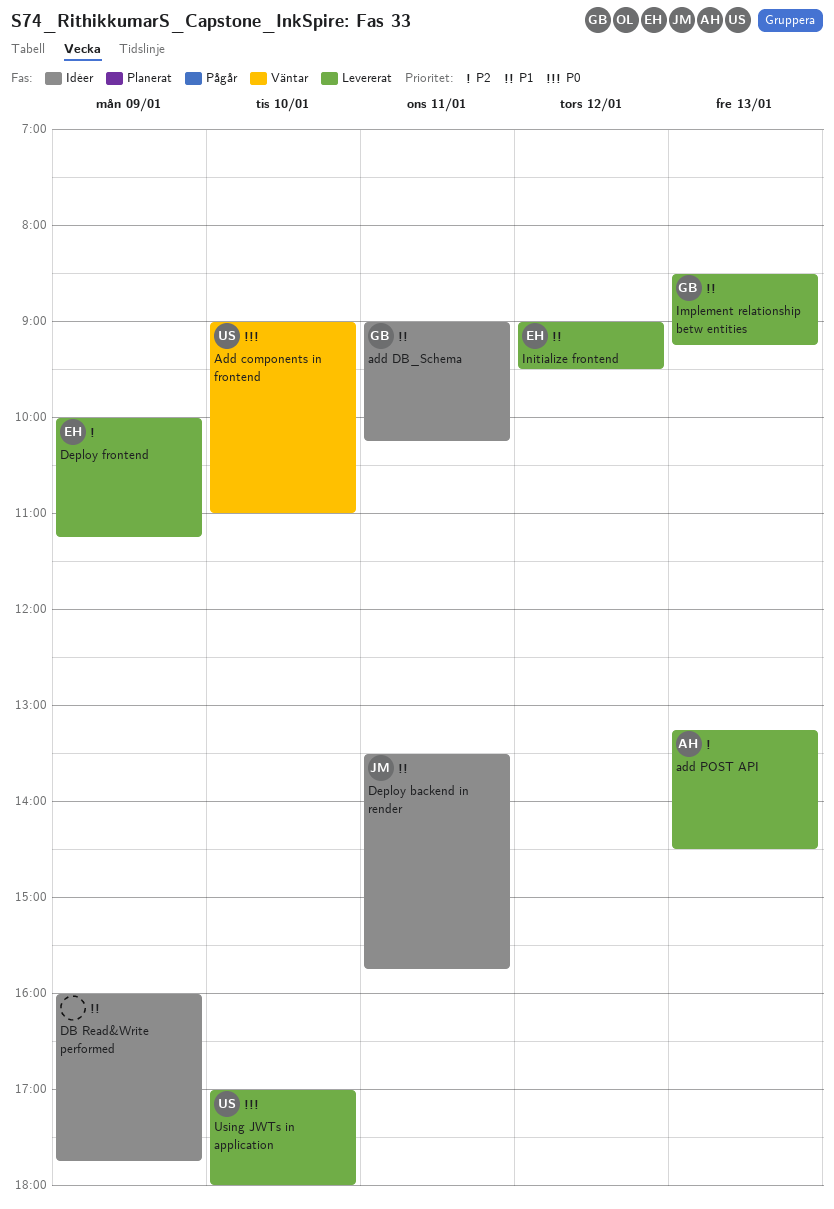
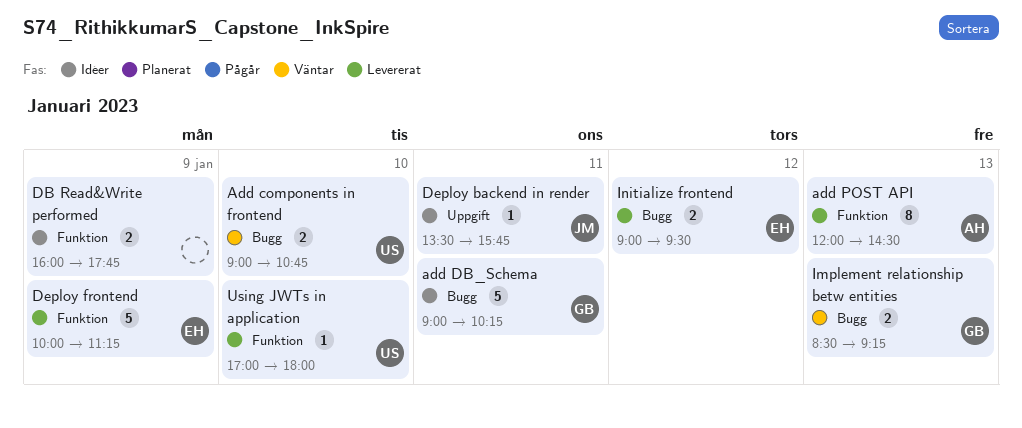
Add components in frontend, ends: 11:00 -> 10:45
add POST API, begins: 13:15 -> 12:00
Implement relationship betw entities, status: Levererat -> Väntar

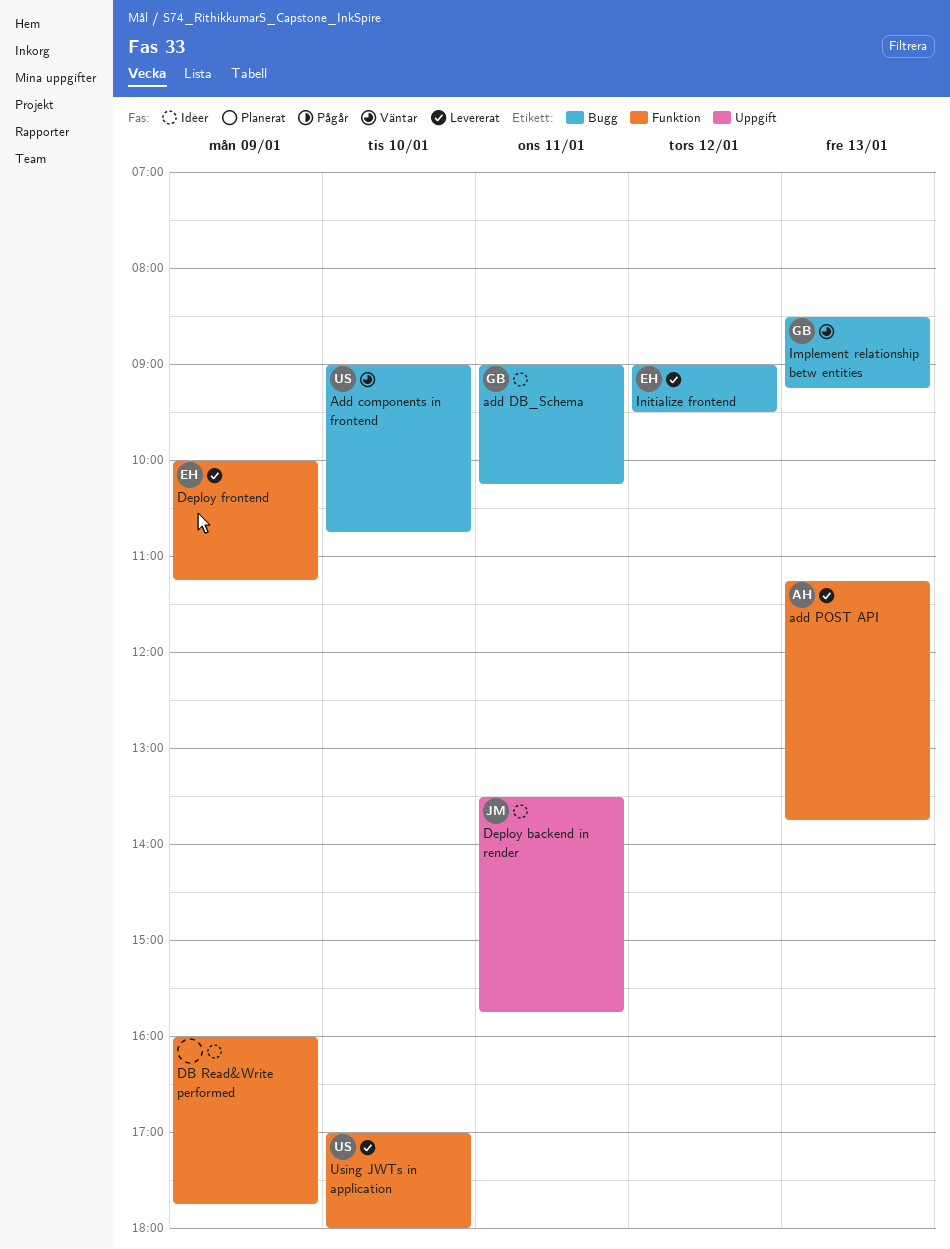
add POST API, begins: 12:00 -> 11:15
add POST API, ends: 14:30 -> 13:45

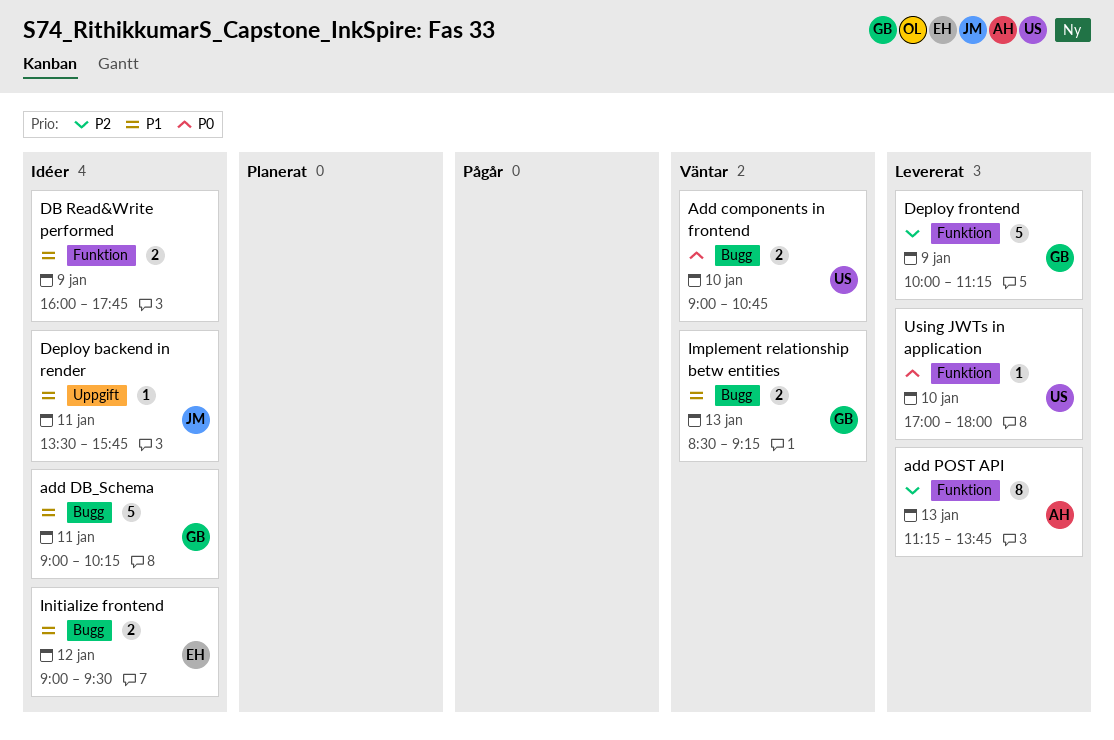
Deploy frontend, owner: EH -> GB
Initialize frontend, status: Levererat -> Idéer

